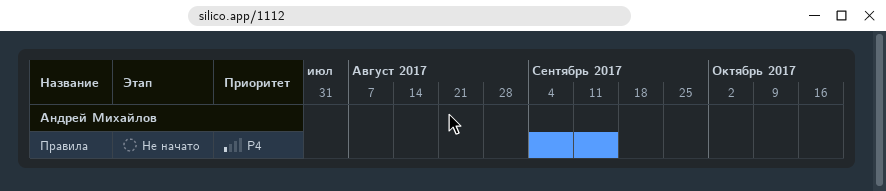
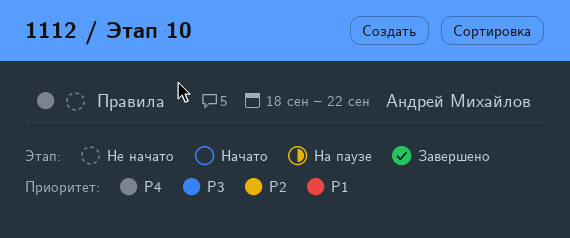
Правила, start: Sep 4 -> Sep 18
Правила, due: Sep 15 -> Sep 22

